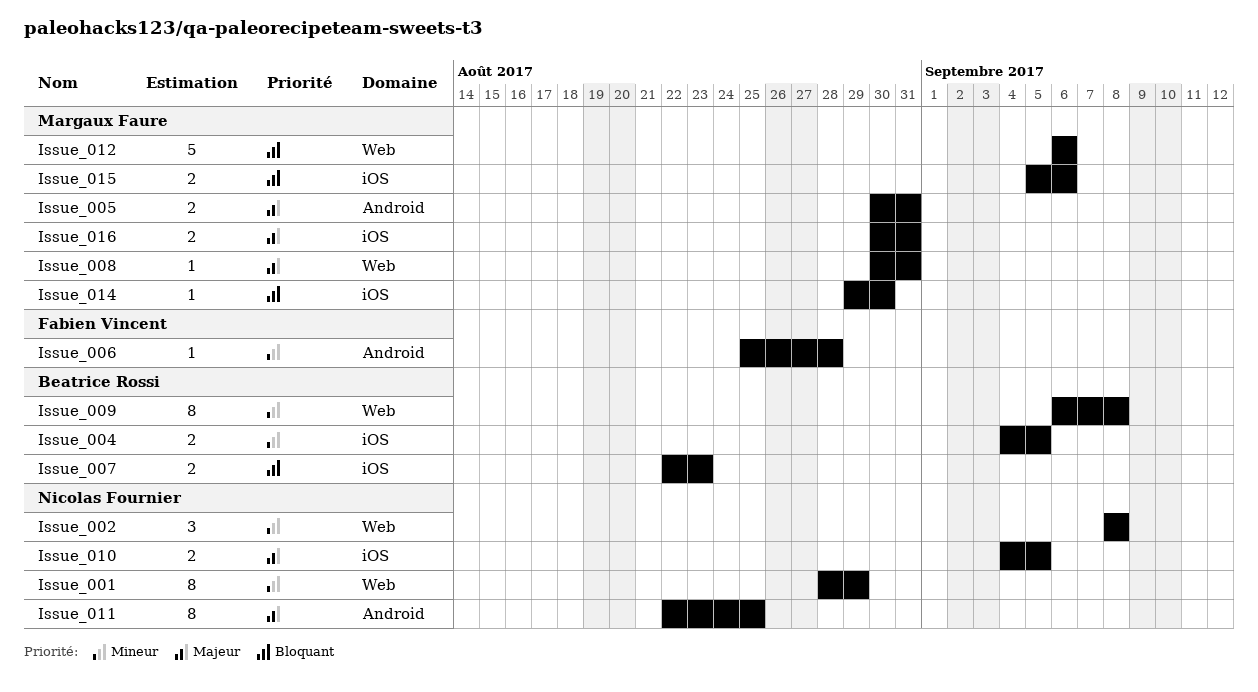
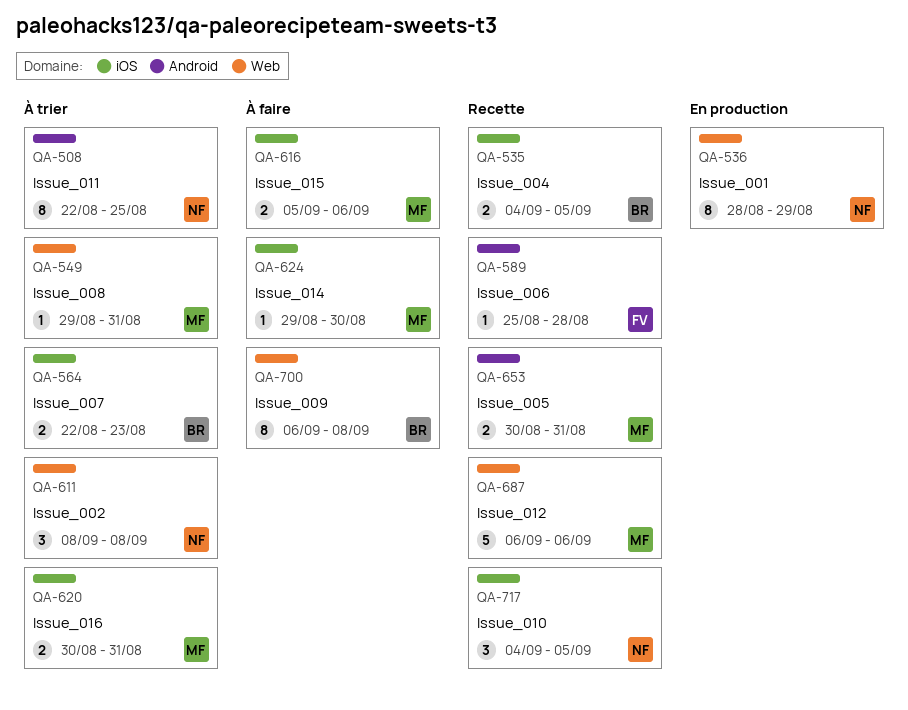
Issue_008, start: Aug 30 -> Aug 29
Issue_010, estimate: 2 -> 3

